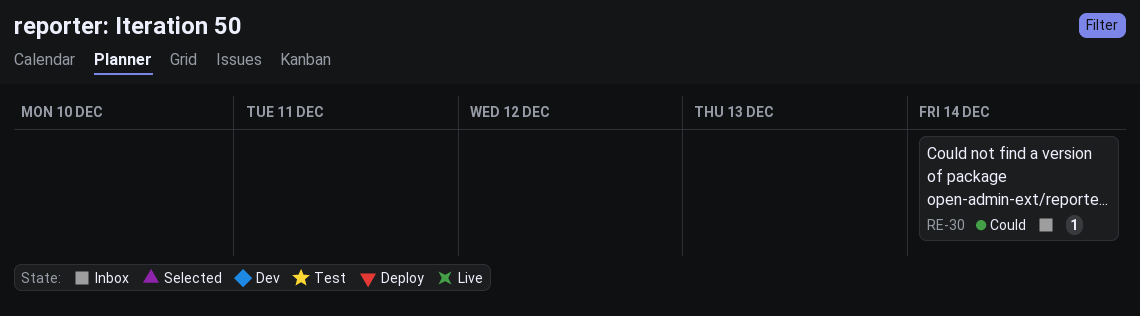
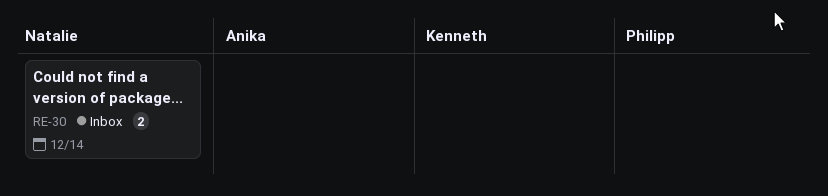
RE-30, estimate: 1 -> 2

